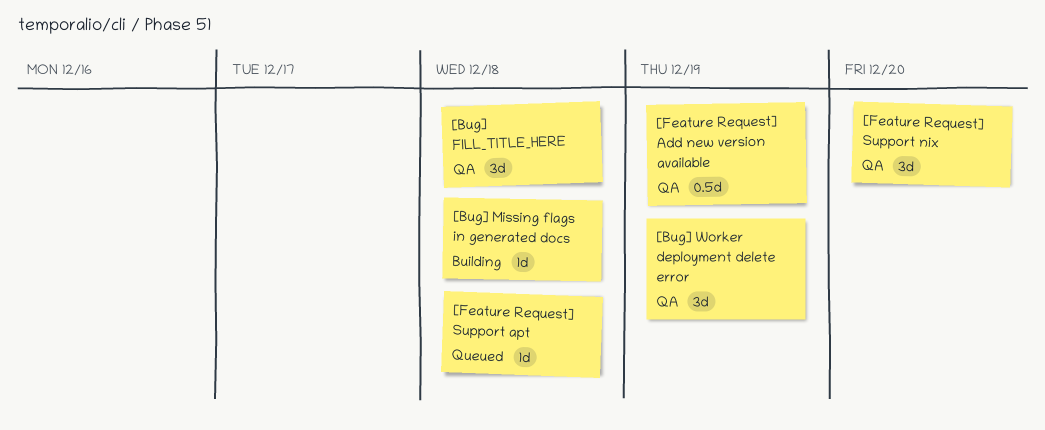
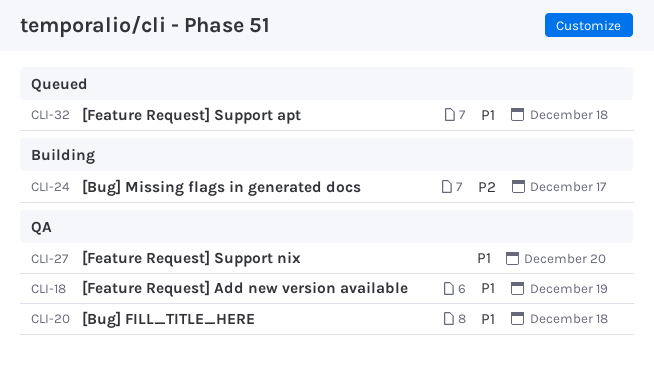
[Bug] Missing flags in generated docs, due: Dec 18 -> Dec 17
[Bug] Worker deployment delete error: present -> none

